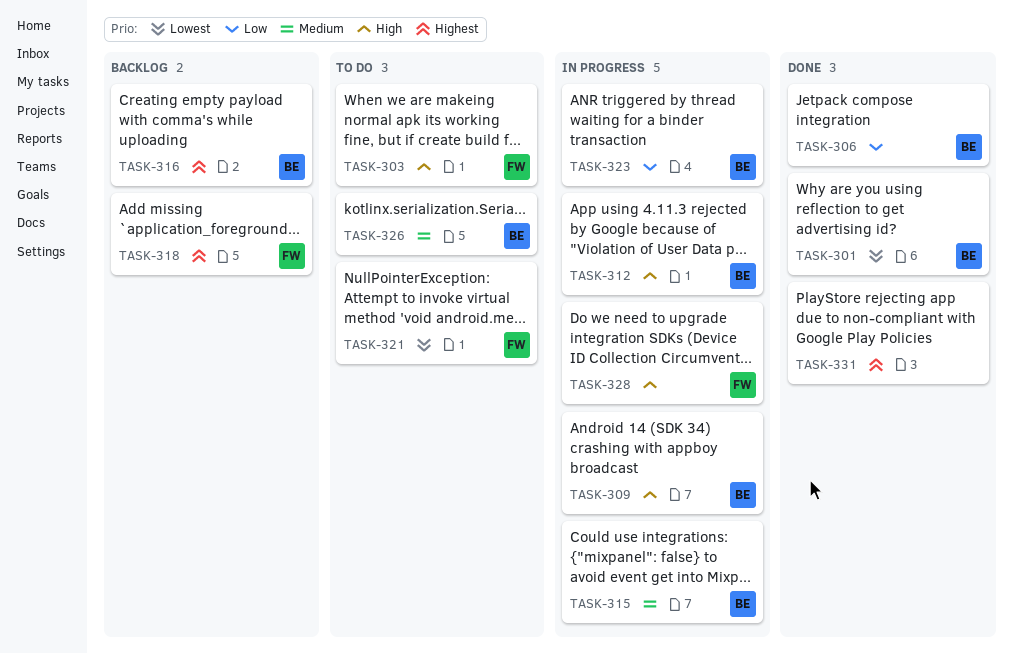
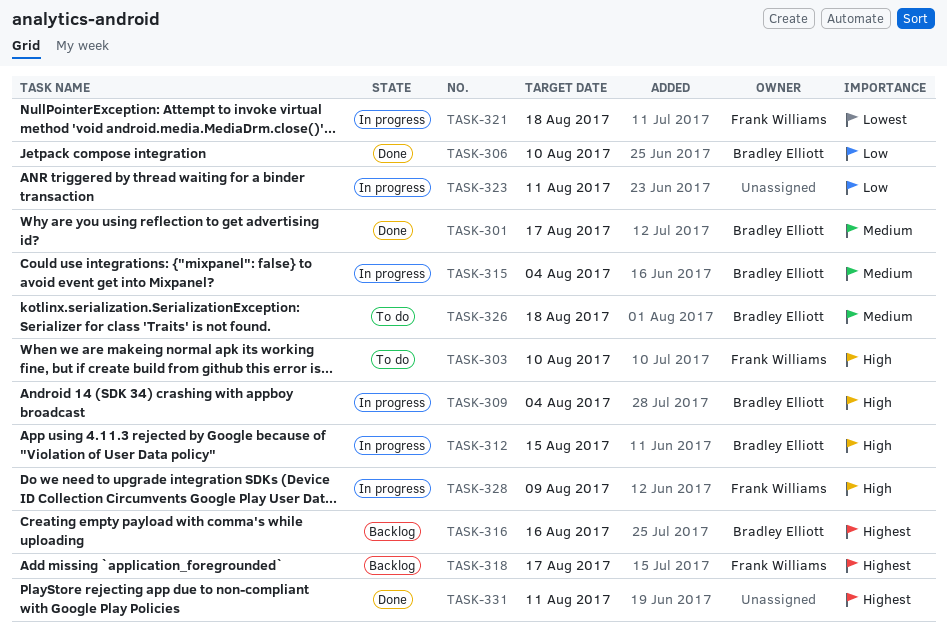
TASK-301, priority: Lowest -> Medium
TASK-321, status: To do -> In progress
TASK-323, owner: Bradley Elliott -> none

